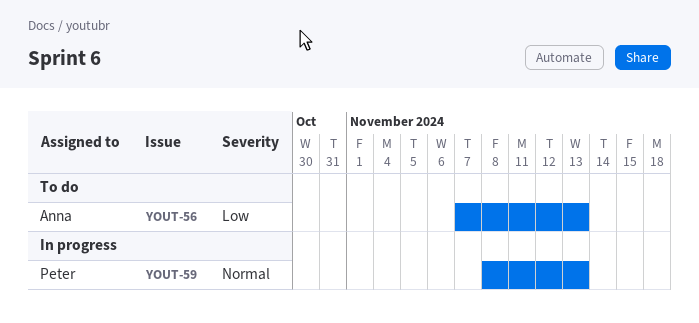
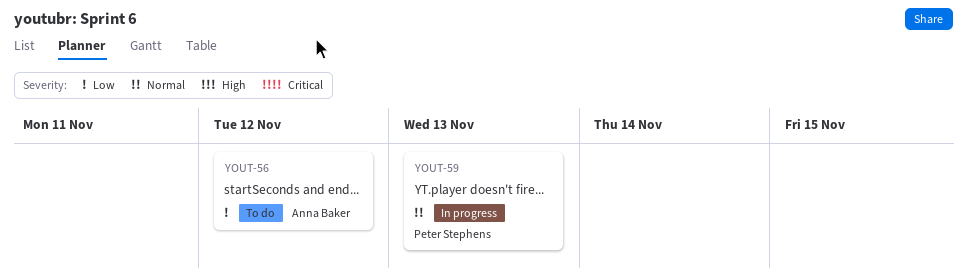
YOUT-56, due: Nov 13 -> Nov 12

